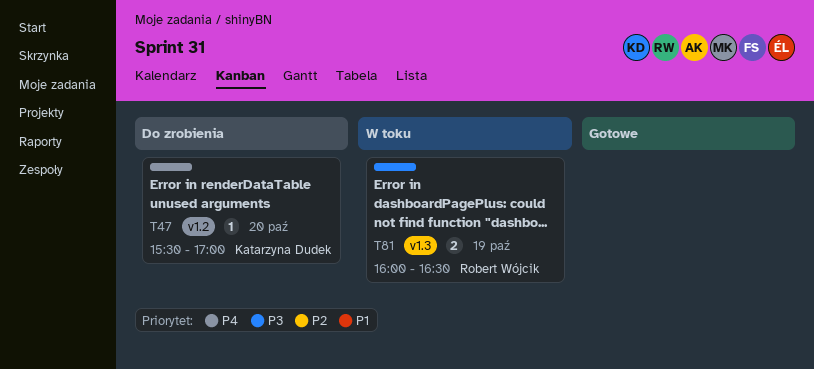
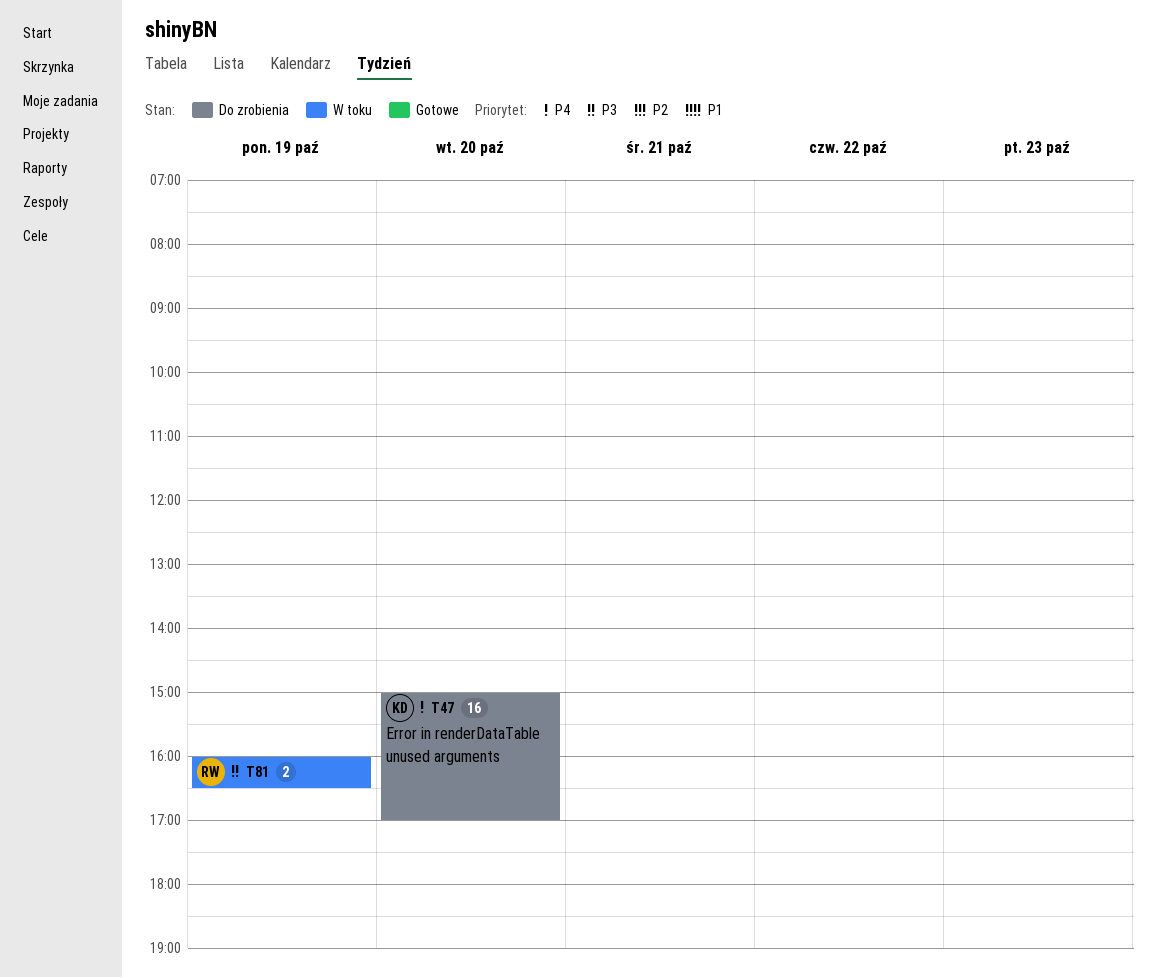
T47, estimate: 1 -> 16
T47, begins: 15:30 -> 15:00

